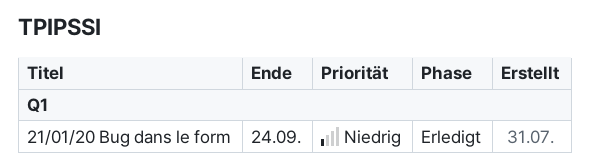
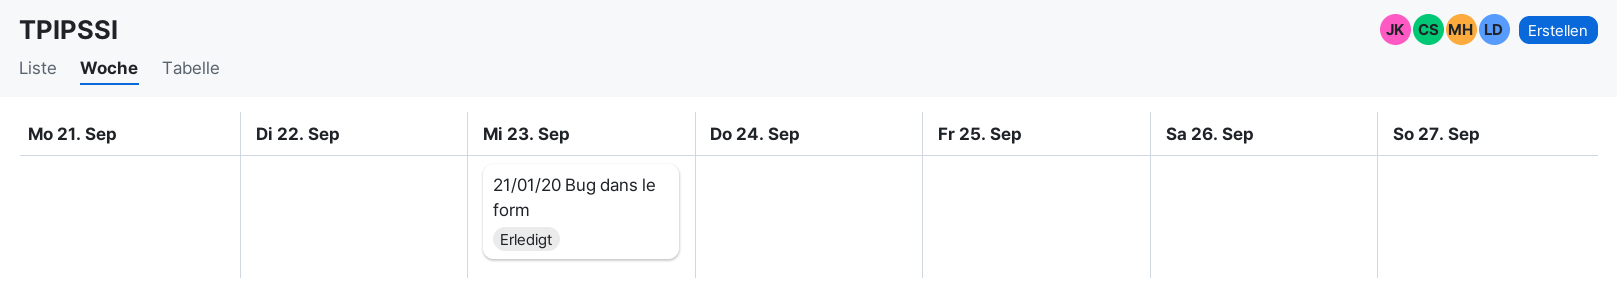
21/01/20 Bug dans le form, due: Sep 24 -> Sep 23

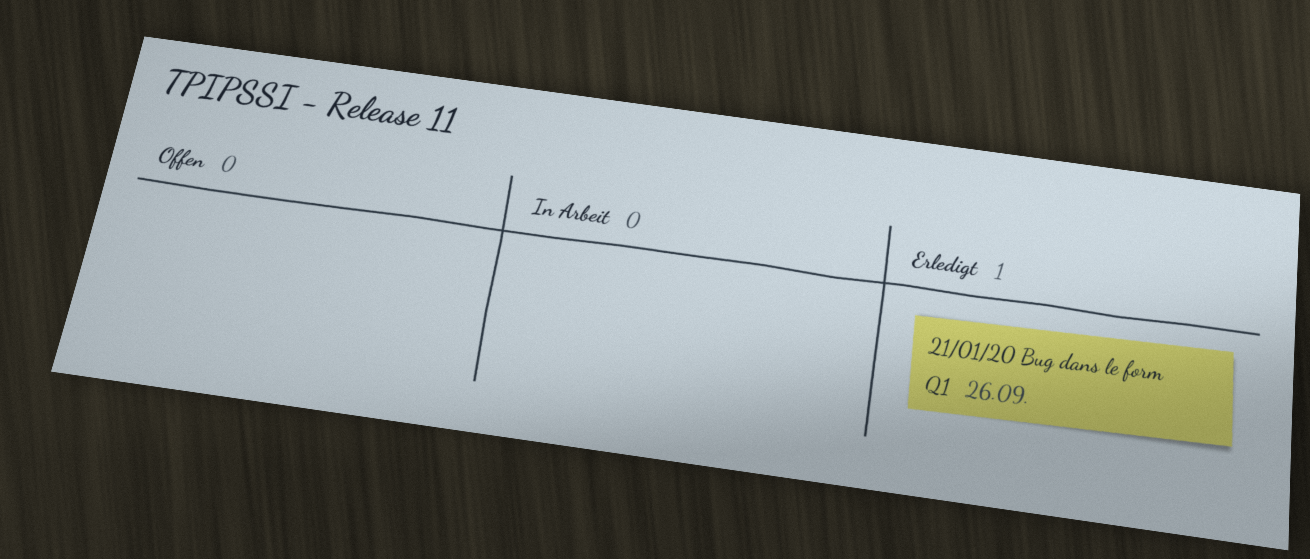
21/01/20 Bug dans le form, due: Sep 23 -> Sep 26

